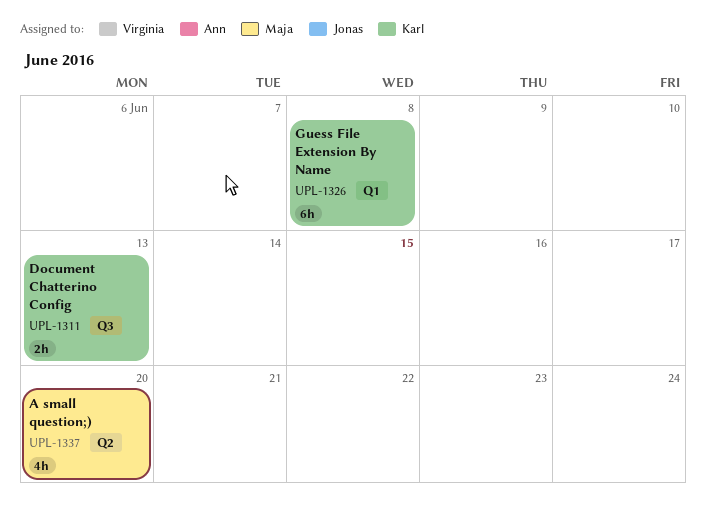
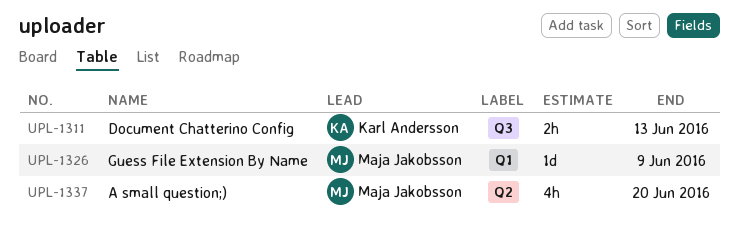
UPL-1326, owner: Karl Andersson -> Maja Jakobsson
UPL-1326, estimate: 6h -> 1d
UPL-1326, due: Jun 8 -> Jun 9

